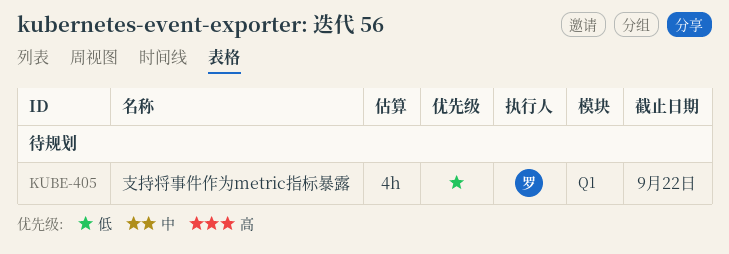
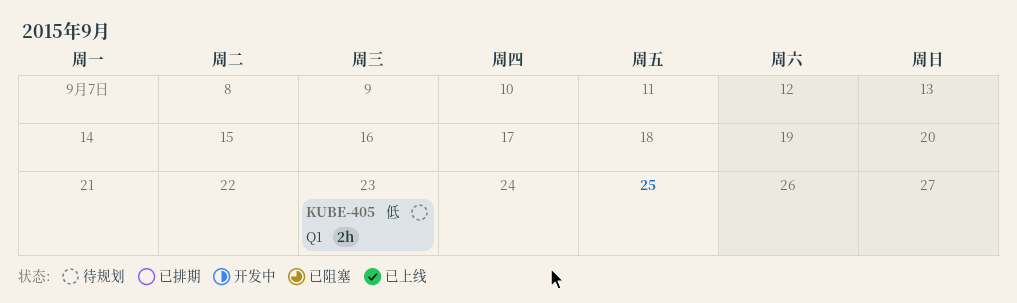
KUBE-405, estimate: 4h -> 2h
KUBE-405, due: Sep 22 -> Sep 23

